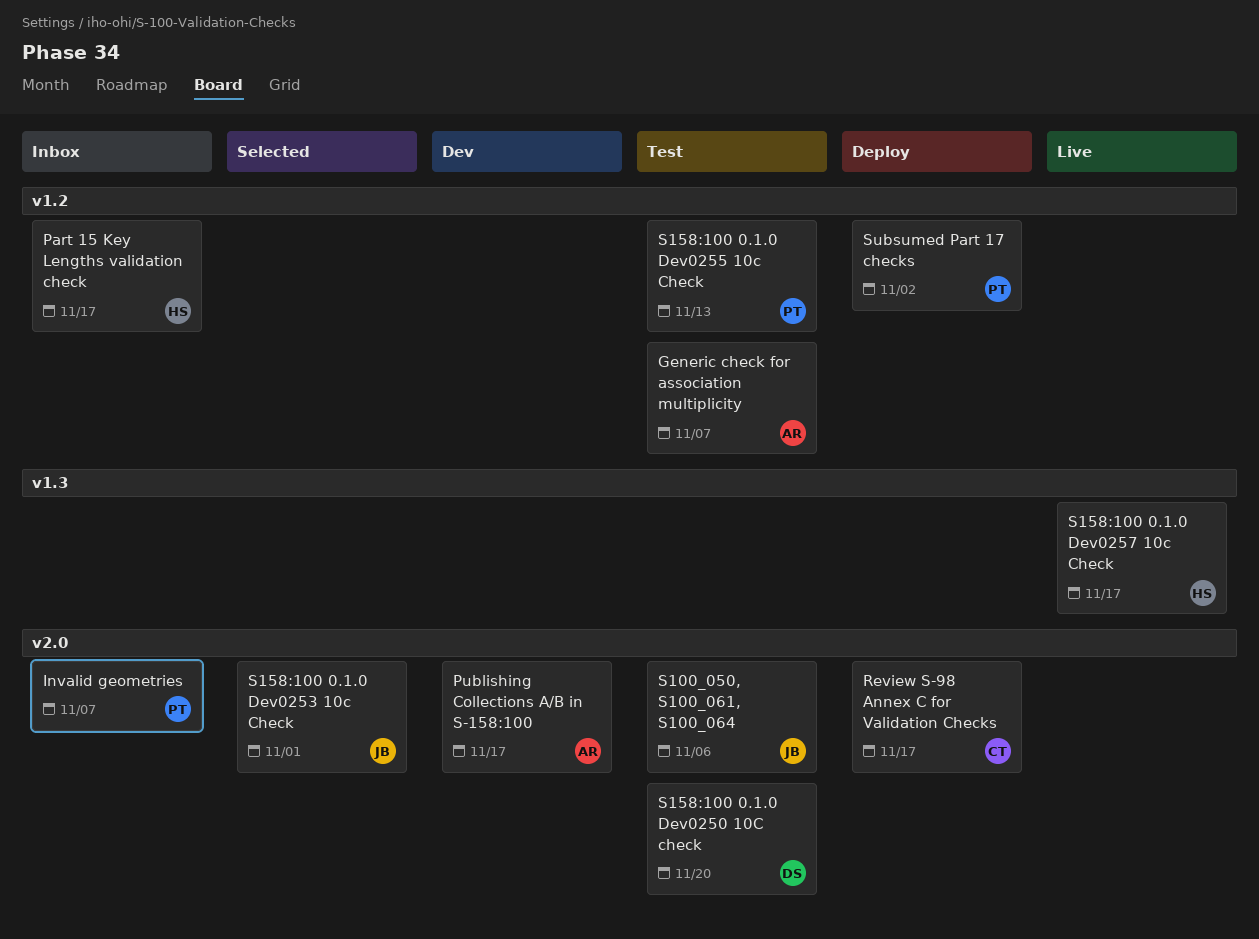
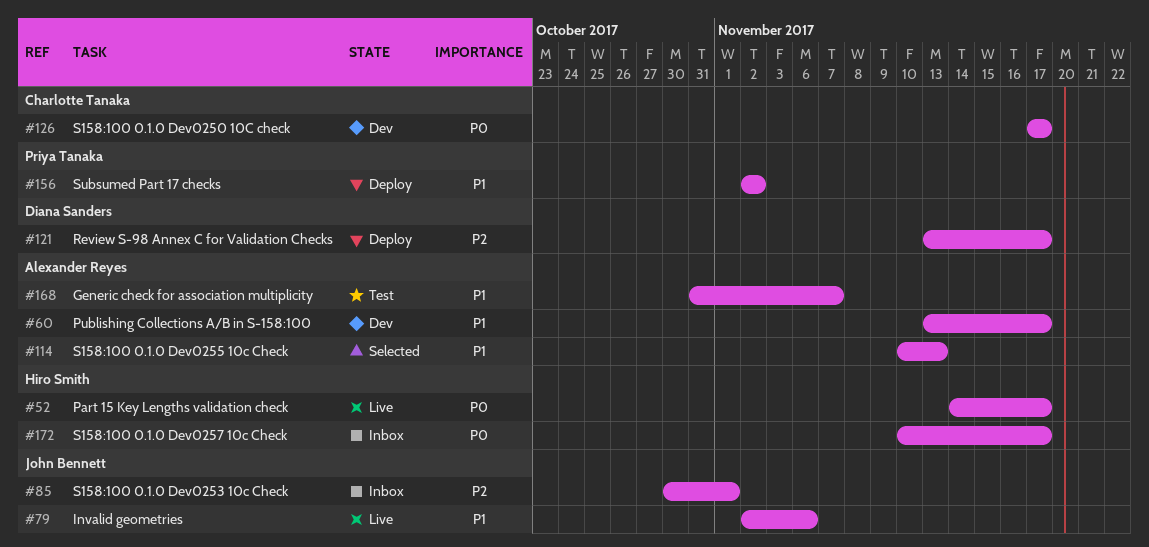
Invalid geometries, status: Inbox -> Live
Invalid geometries, owner: Priya Tanaka -> John Bennett
Invalid geometries, due: Nov 7 -> Nov 6
Part 15 Key Lengths validation check, status: Inbox -> Live
Review S-98 Annex C for Validation Checks, owner: Charlotte Tanaka -> Diana Sanders
S100_050, S100_061, S100_064: present -> none
S158:100 0.1.0 Dev0250 10C check, status: Test -> Dev
S158:100 0.1.0 Dev0250 10C check, owner: Diana Sanders -> Charlotte Tanaka
S158:100 0.1.0 Dev0250 10C check, due: Nov 20 -> Nov 17
S158:100 0.1.0 Dev0253 10c Check, status: Selected -> Inbox
S158:100 0.1.0 Dev0255 10c Check, status: Test -> Selected
S158:100 0.1.0 Dev0255 10c Check, owner: Priya Tanaka -> Alexander Reyes
S158:100 0.1.0 Dev0257 10c Check, status: Live -> Inbox

